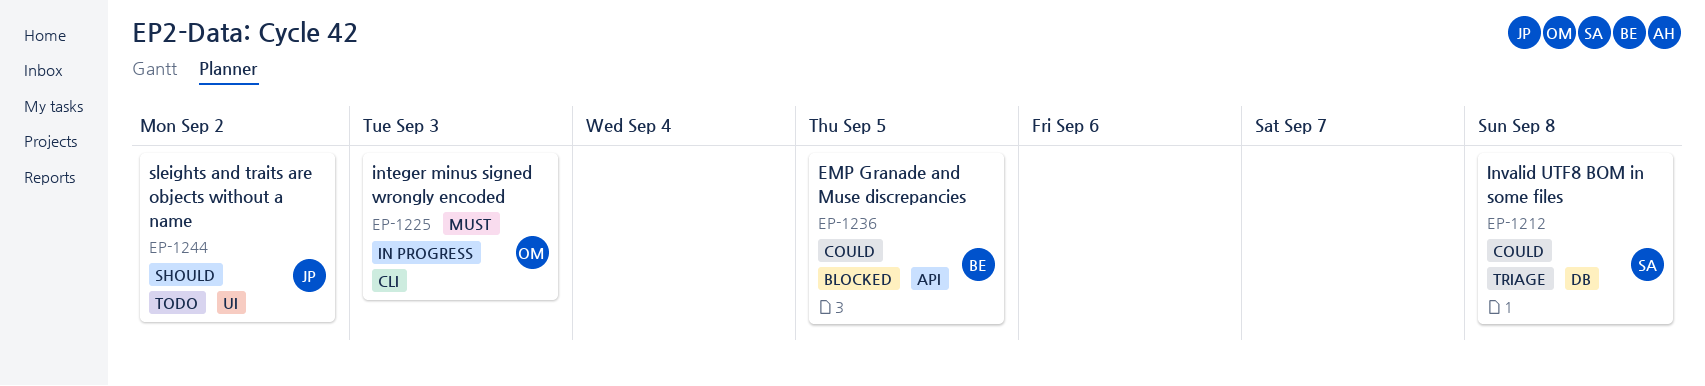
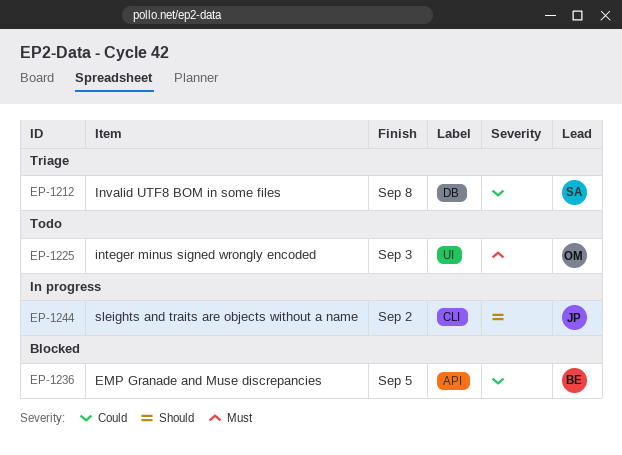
EP-1225, status: In progress -> Todo
EP-1225, label: CLI -> UI
EP-1244, status: Todo -> In progress
EP-1244, label: UI -> CLI

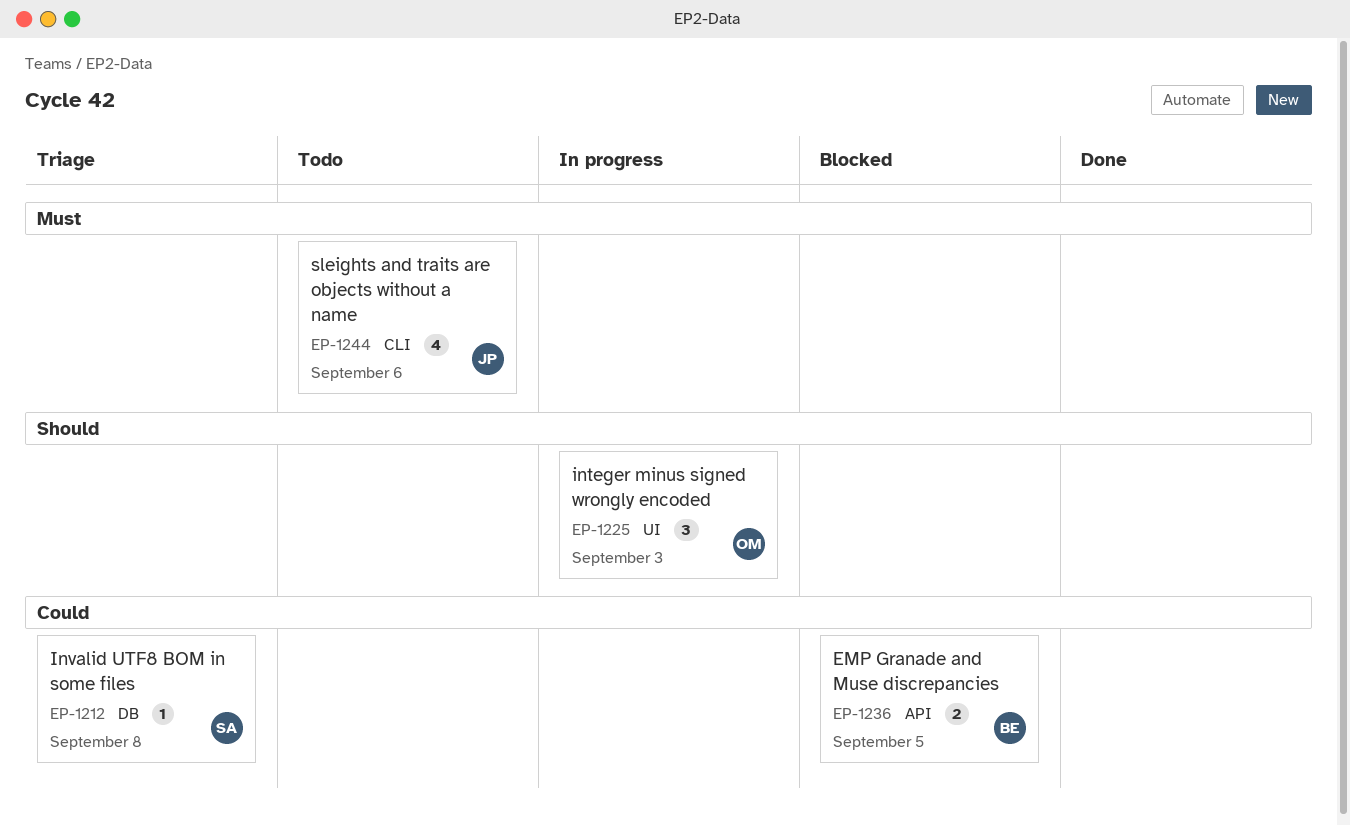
EP-1225, status: Todo -> In progress
EP-1225, priority: Must -> Should
EP-1244, status: In progress -> Todo
EP-1244, priority: Should -> Must
EP-1244, due: Sep 2 -> Sep 6

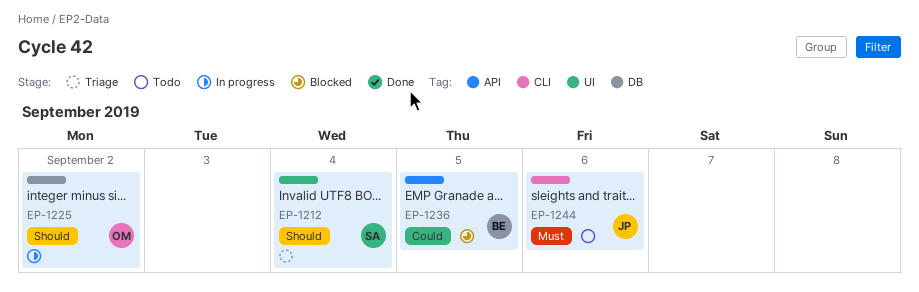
EP-1212, priority: Could -> Should
EP-1212, label: DB -> UI
EP-1212, due: Sep 8 -> Sep 4
EP-1225, label: UI -> DB
EP-1225, due: Sep 3 -> Sep 2

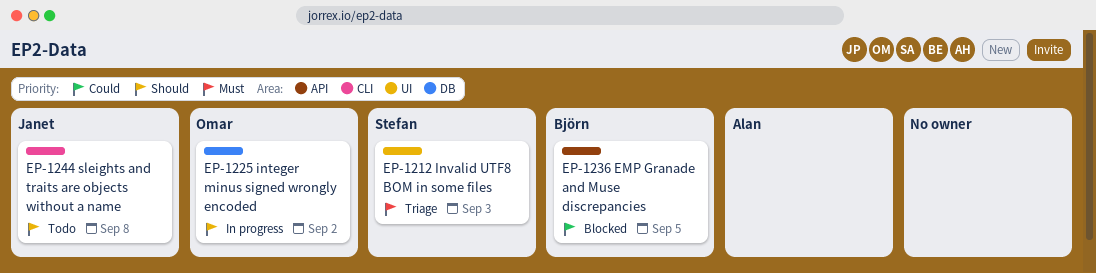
EP-1212, priority: Should -> Must
EP-1212, due: Sep 4 -> Sep 3
EP-1244, priority: Must -> Should
EP-1244, due: Sep 6 -> Sep 8

